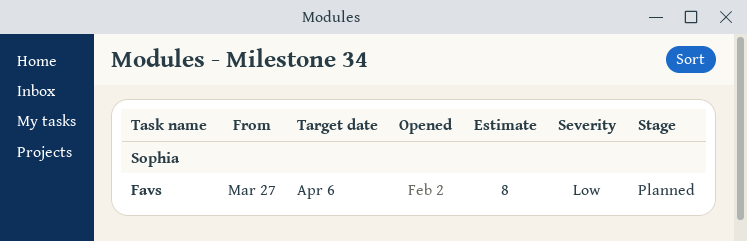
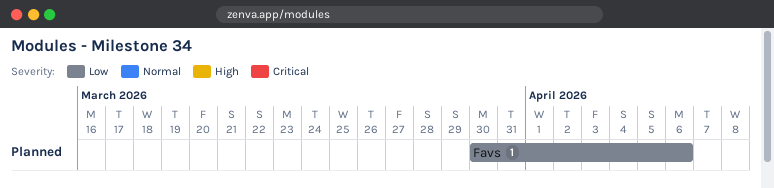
Favs, estimate: 8 -> 1
Favs, start: Mar 27 -> Mar 30

